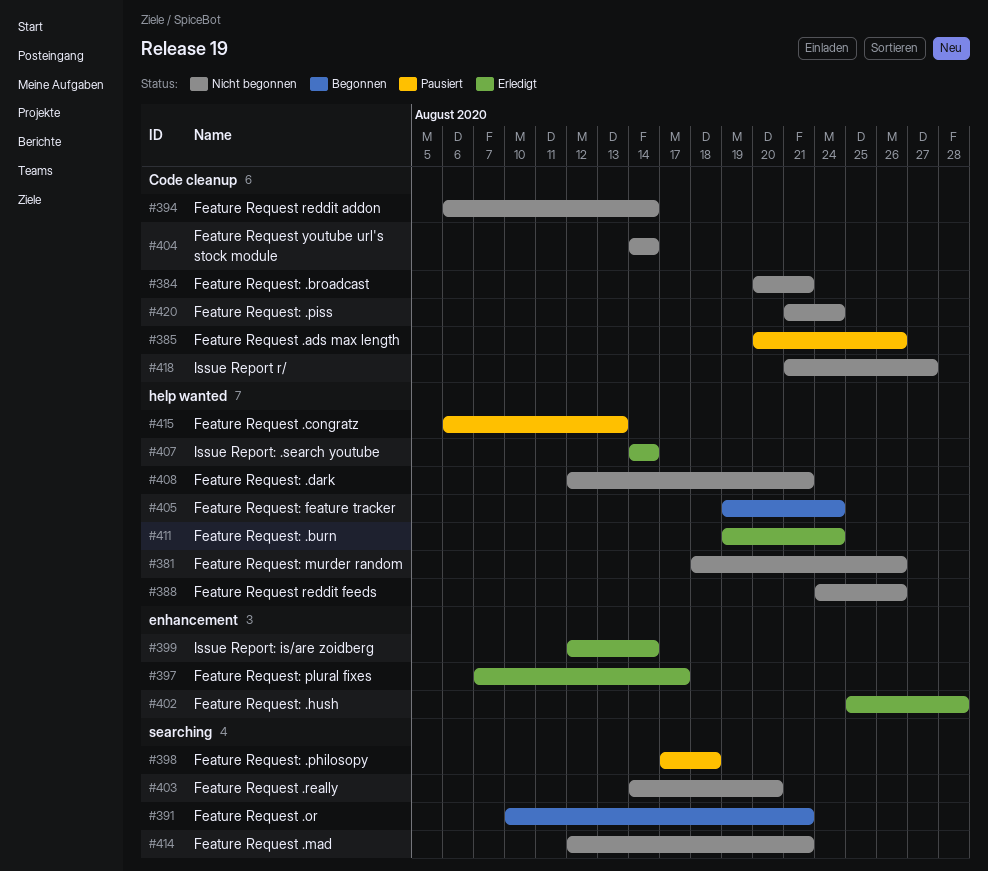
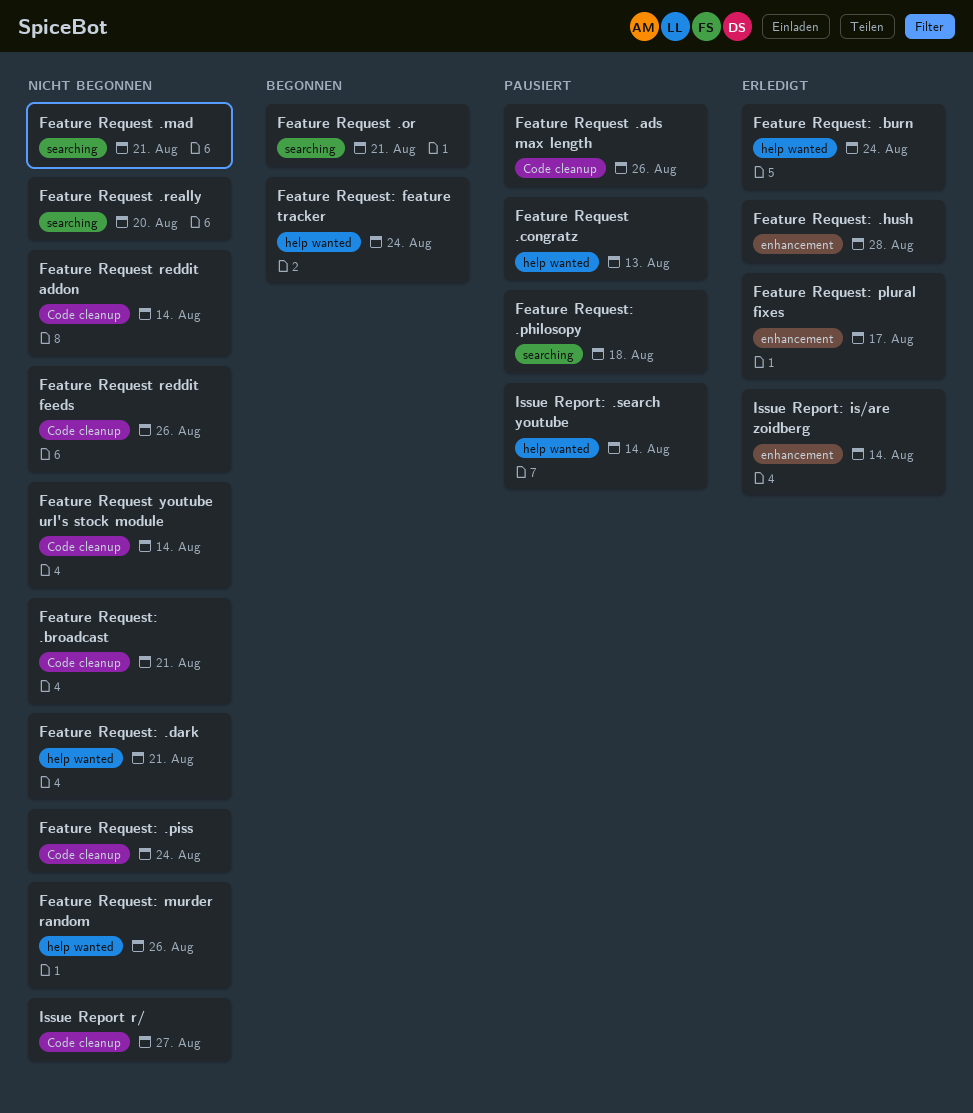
Feature Request reddit feeds, label: help wanted -> Code cleanup
Issue Report: .search youtube, status: Erledigt -> Pausiert

